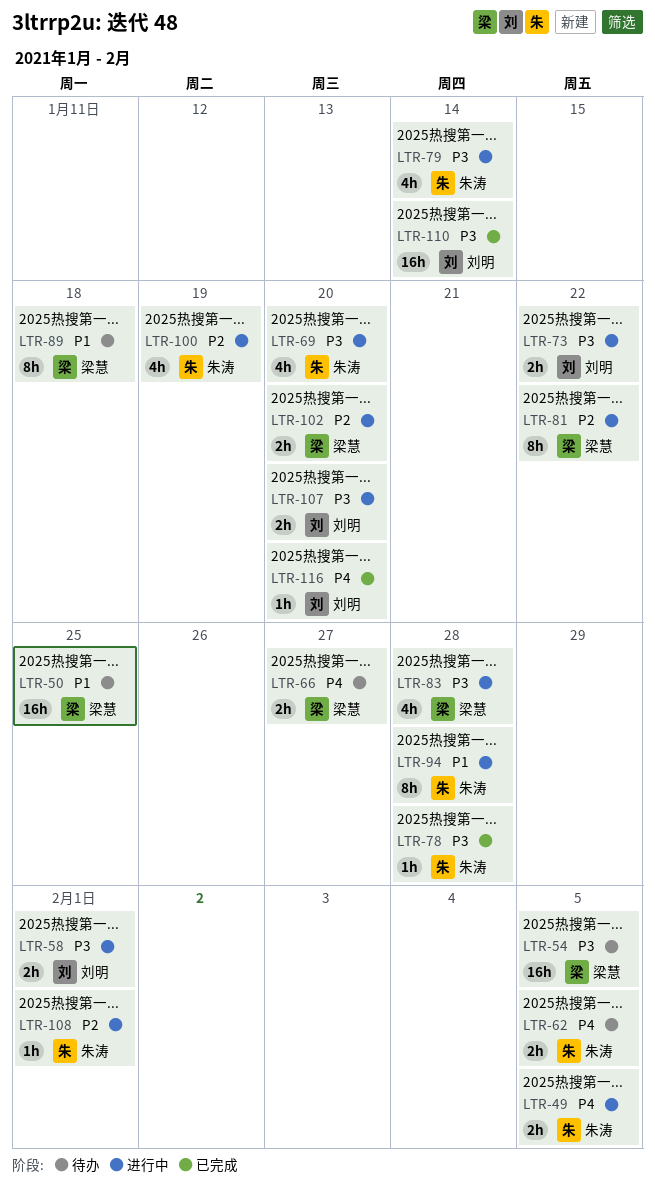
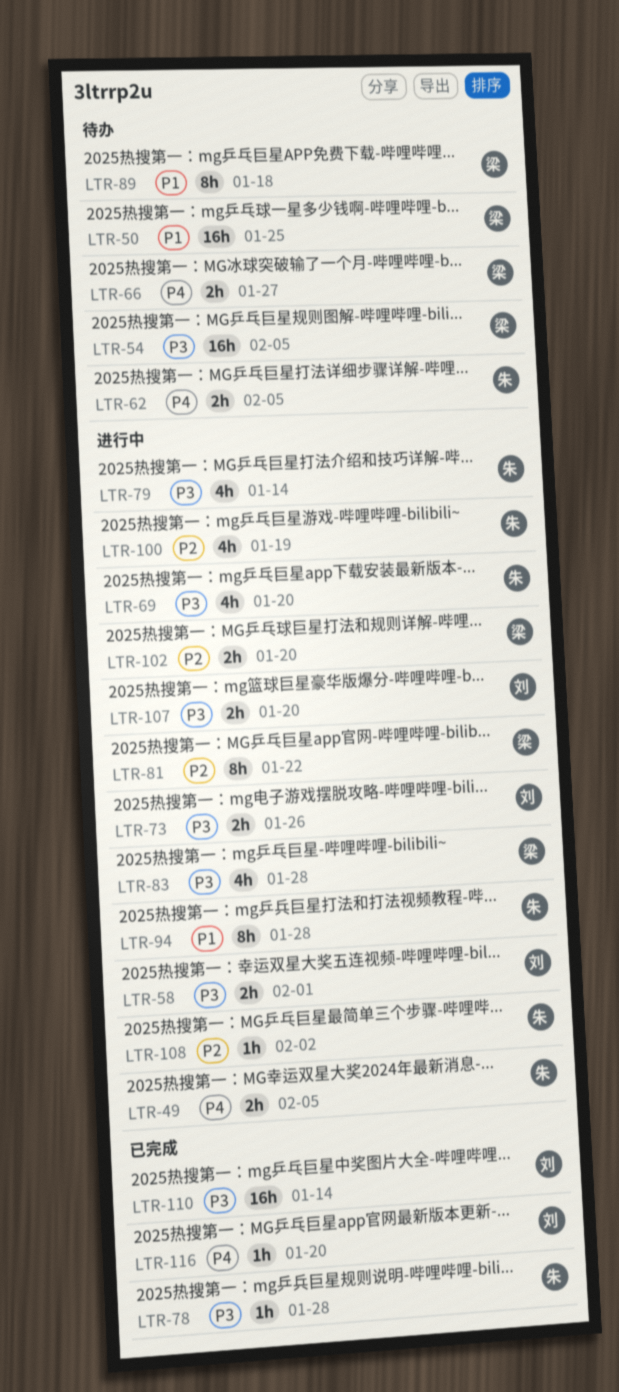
LTR-73, due: Jan 22 -> Jan 26
LTR-108, due: Feb 1 -> Feb 2

